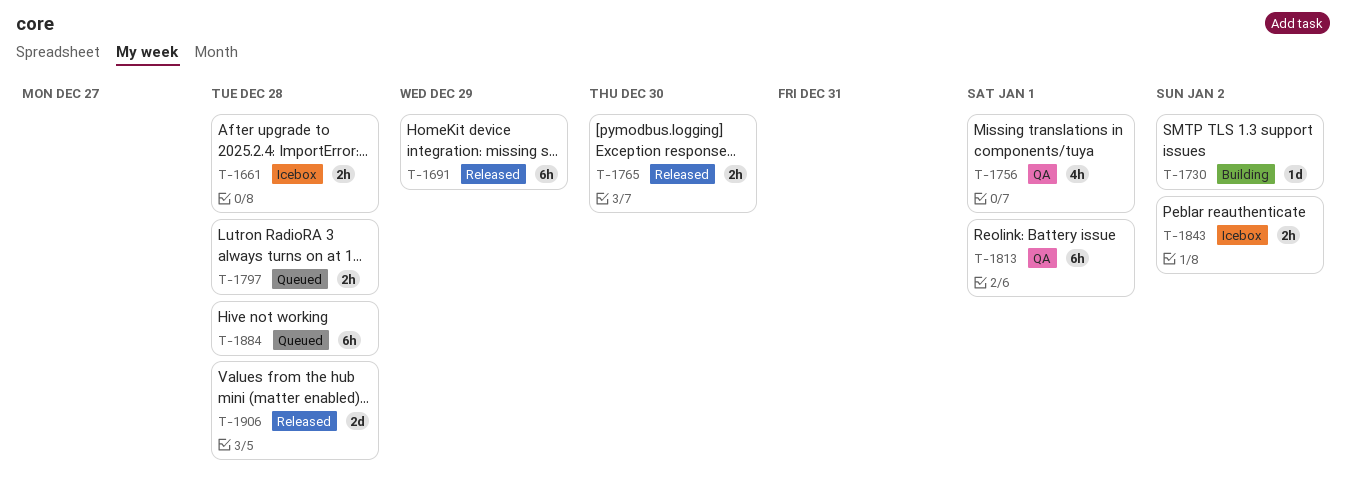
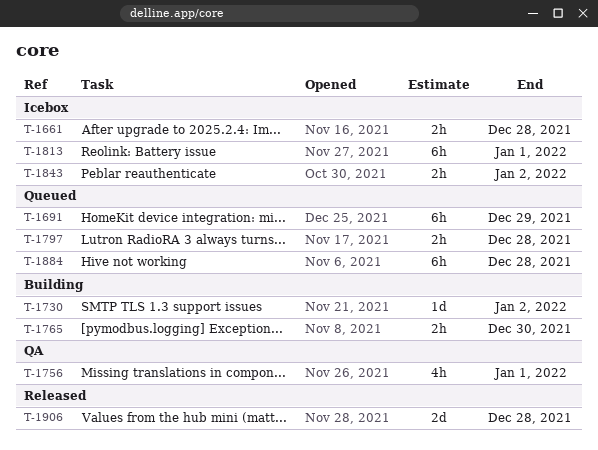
T-1691, status: Released -> Queued
T-1765, status: Released -> Building
T-1813, status: QA -> Icebox

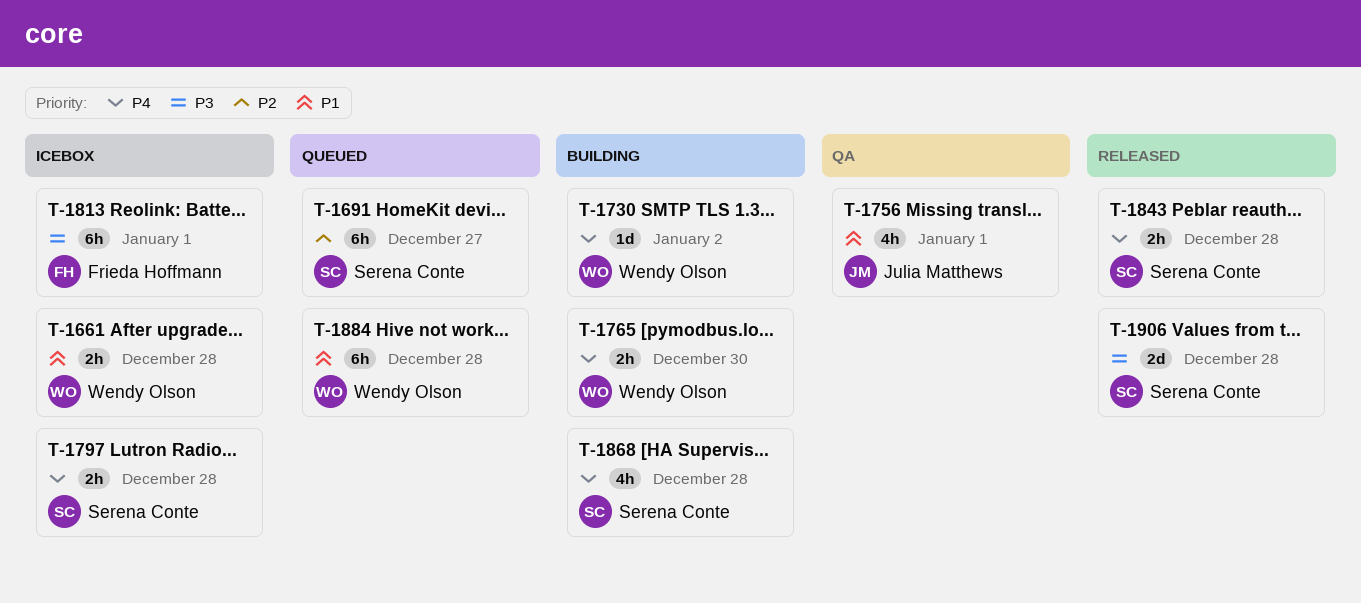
T-1691, due: Dec 29 -> Dec 27
T-1797, status: Queued -> Icebox
T-1843, status: Icebox -> Released
T-1843, due: Jan 2 -> Dec 28
T-1868: none -> present

